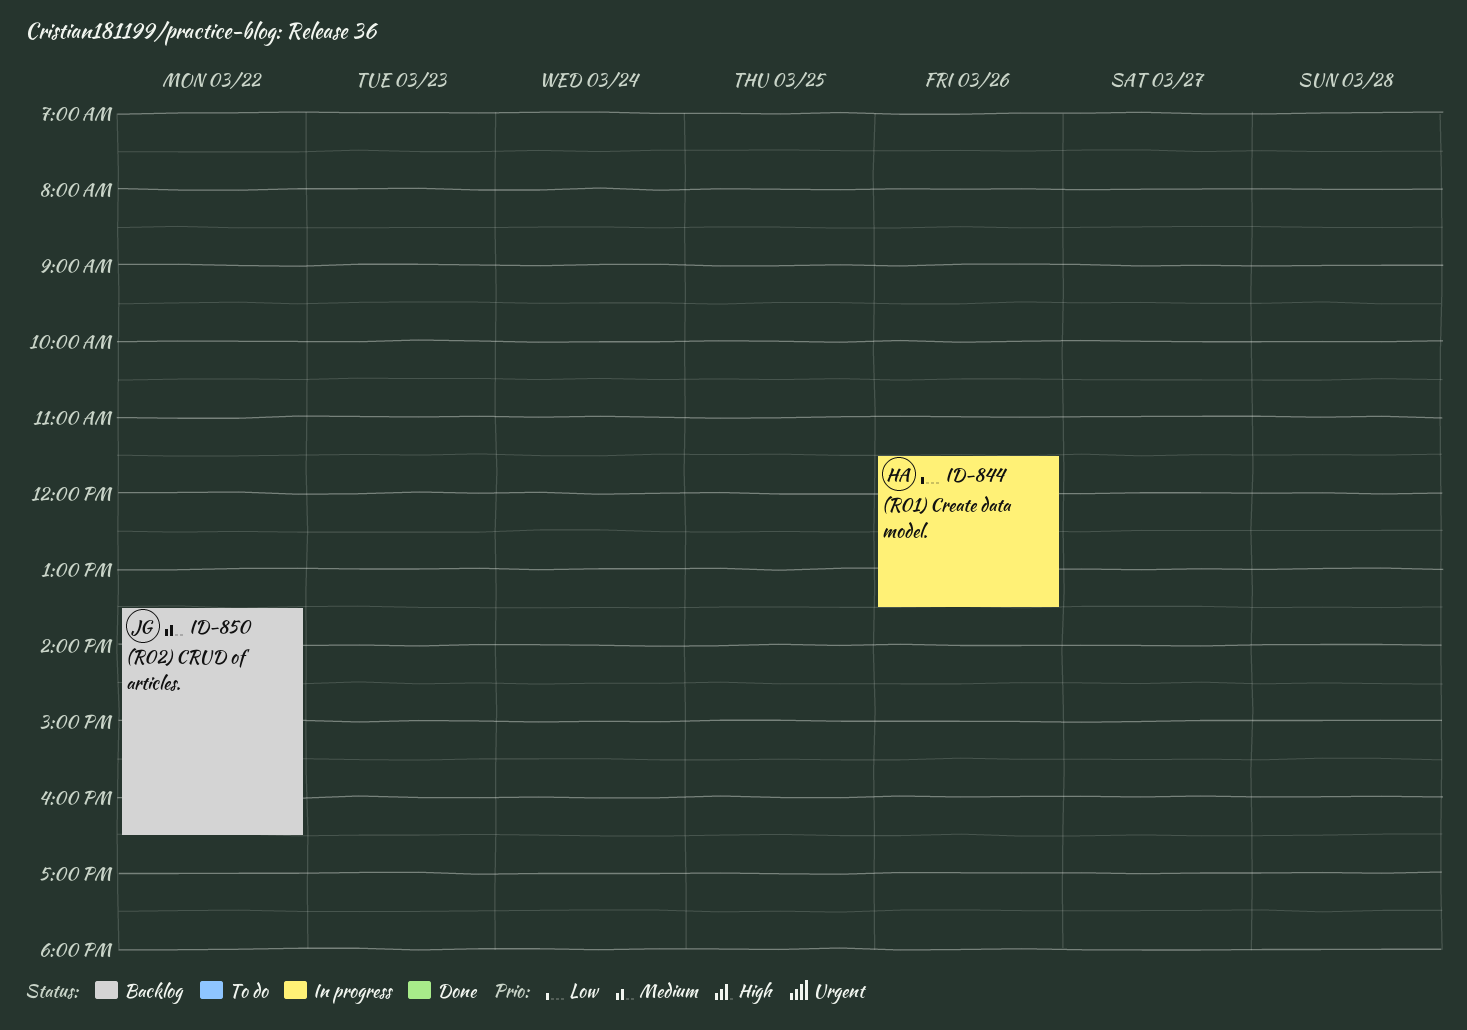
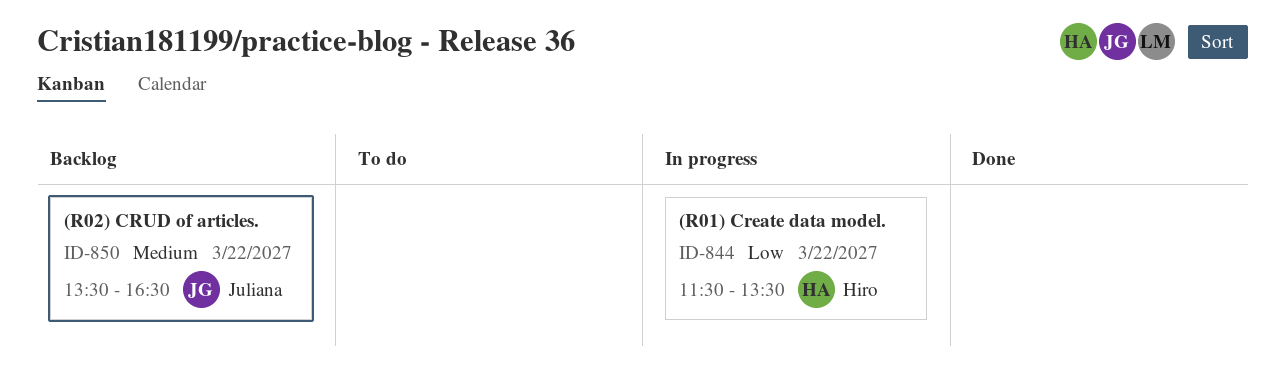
ID-844, day: Mar 26 -> Mar 22

